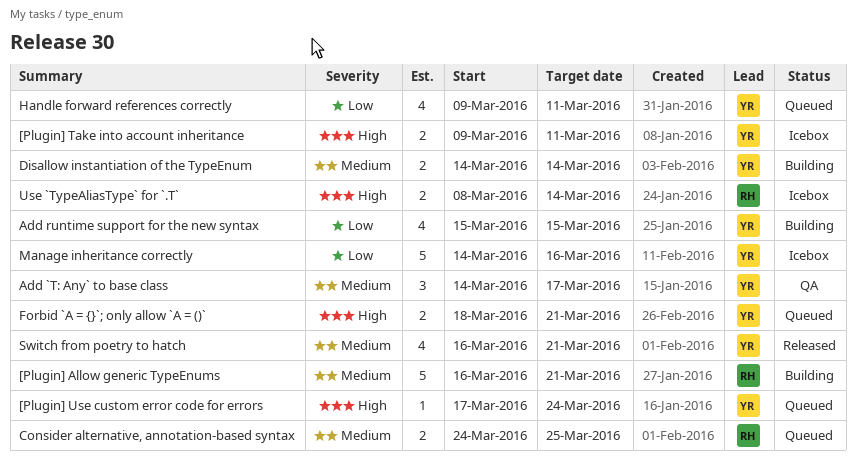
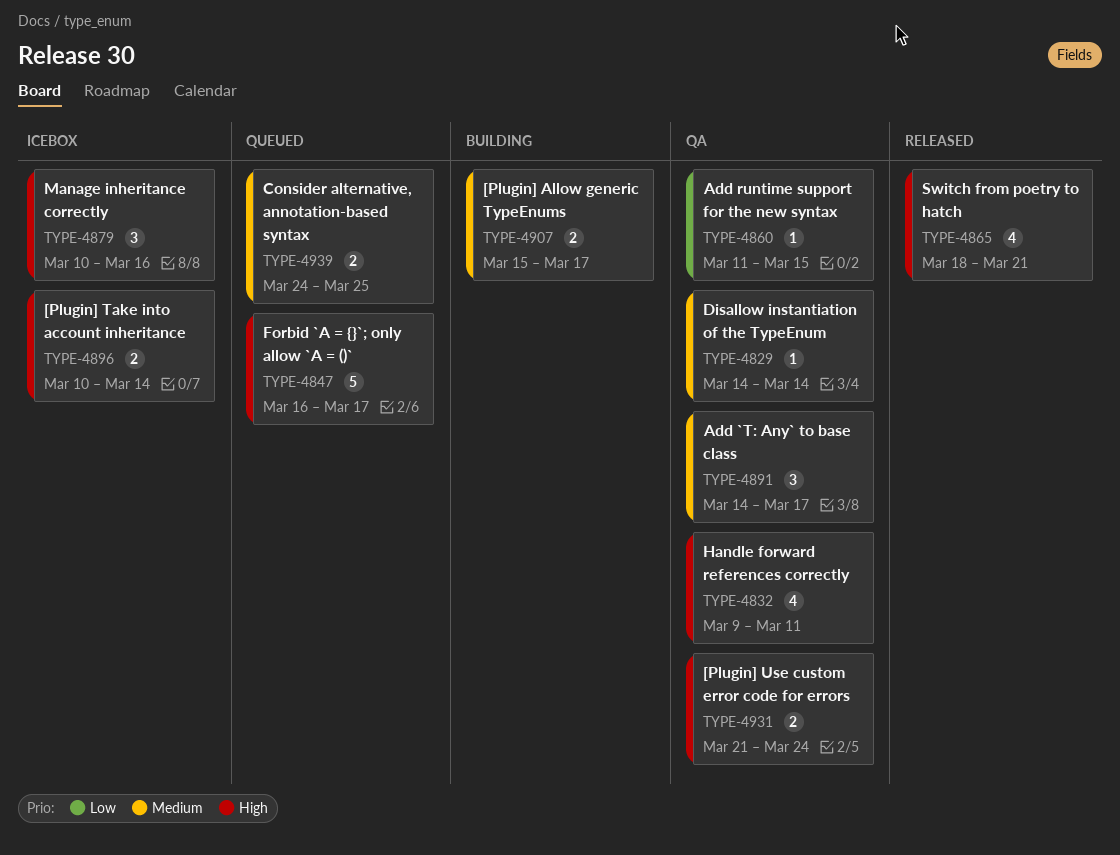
[Plugin] Allow generic TypeEnums, estimate: 5 -> 2
[Plugin] Allow generic TypeEnums, start: Mar 16 -> Mar 15
[Plugin] Allow generic TypeEnums, due: Mar 21 -> Mar 17
[Plugin] Take into account inheritance, start: Mar 9 -> Mar 10
[Plugin] Take into account inheritance, due: Mar 11 -> Mar 14
[Plugin] Use custom error code for errors, status: Queued -> QA
[Plugin] Use custom error code for errors, estimate: 1 -> 2
[Plugin] Use custom error code for errors, start: Mar 17 -> Mar 21
Add runtime support for the new syntax, status: Building -> QA
Add runtime support for the new syntax, estimate: 4 -> 1
Add runtime support for the new syntax, start: Mar 15 -> Mar 11
Disallow instantiation of the TypeEnum, status: Building -> QA
Disallow instantiation of the TypeEnum, estimate: 2 -> 1
Forbid `A = {}`; only allow `A = ()`, estimate: 2 -> 5
Forbid `A = {}`; only allow `A = ()`, start: Mar 18 -> Mar 16
Forbid `A = {}`; only allow `A = ()`, due: Mar 21 -> Mar 17
Handle forward references correctly, status: Queued -> QA
Handle forward references correctly, priority: Low -> High
Manage inheritance correctly, priority: Low -> High
Manage inheritance correctly, estimate: 5 -> 3
Manage inheritance correctly, start: Mar 14 -> Mar 10
Switch from poetry to hatch, priority: Medium -> High
Switch from poetry to hatch, start: Mar 16 -> Mar 18
Use `TypeAliasType` for `.T`: present -> none

